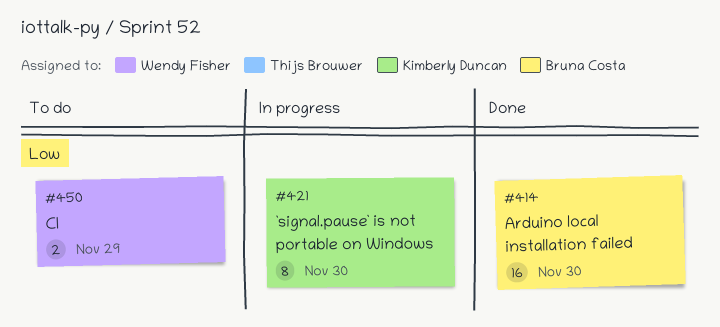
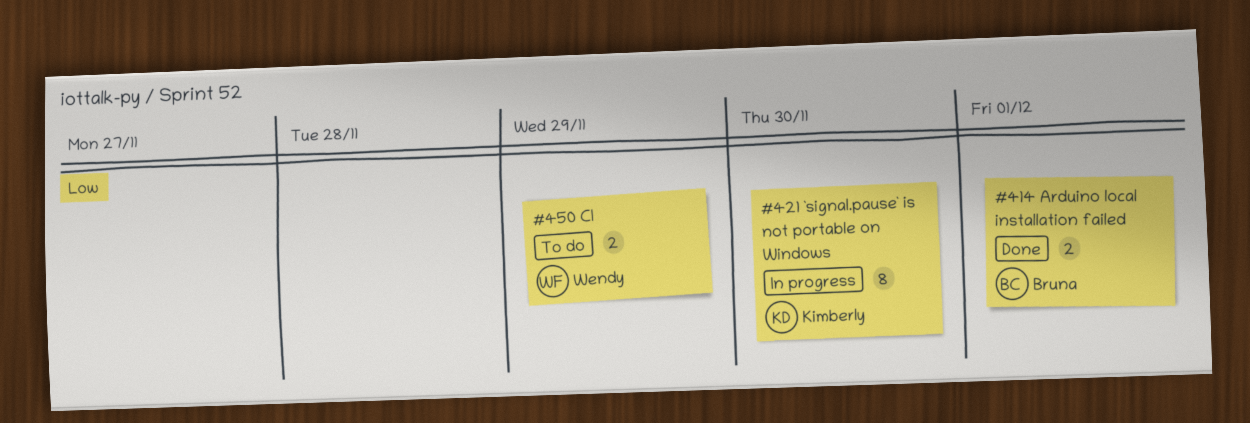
#414, estimate: 16 -> 2
#414, due: Nov 30 -> Dec 1

